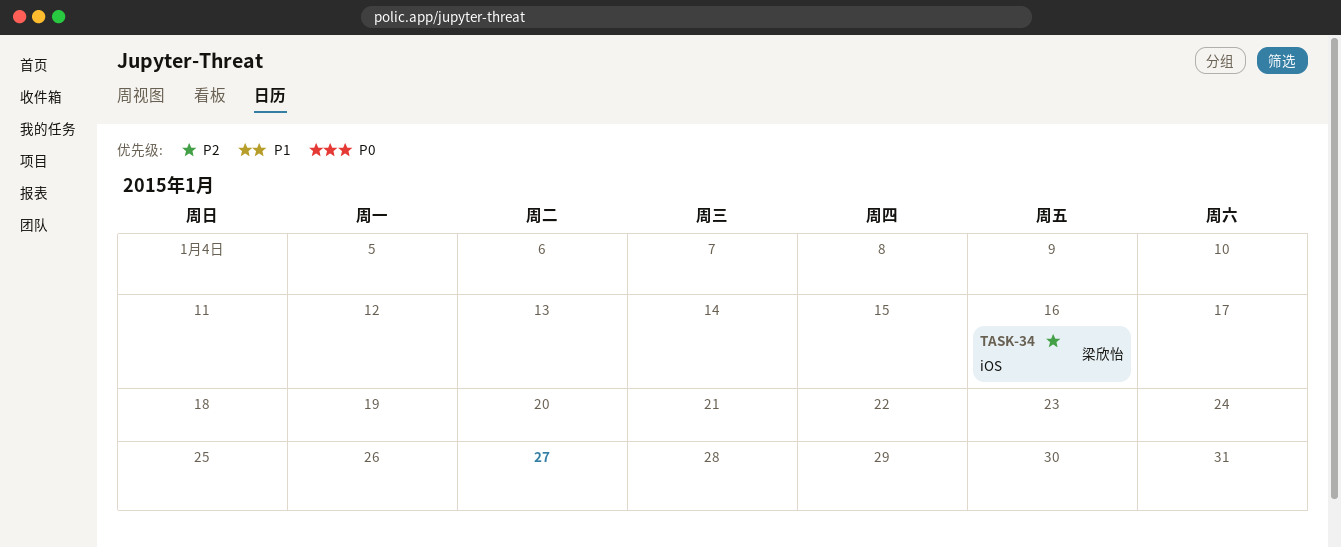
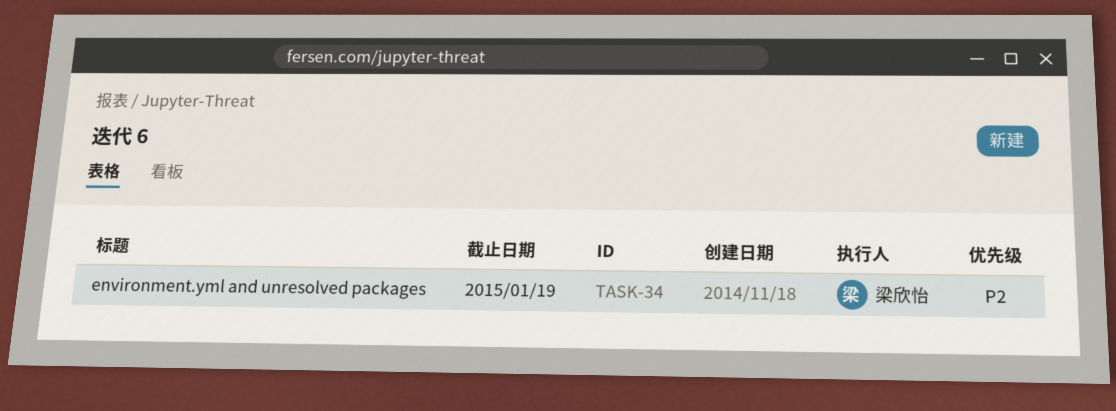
TASK-34, due: Jan 16 -> Jan 19

